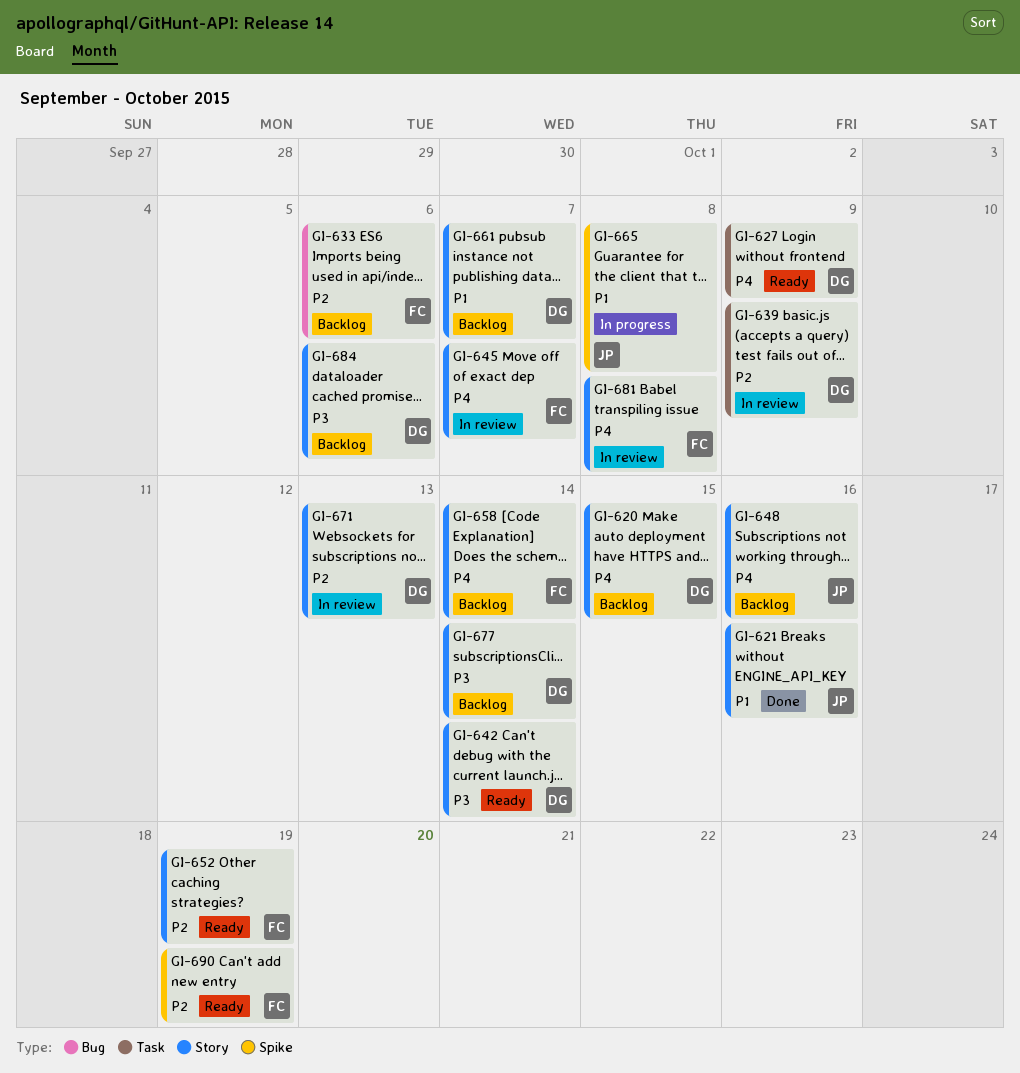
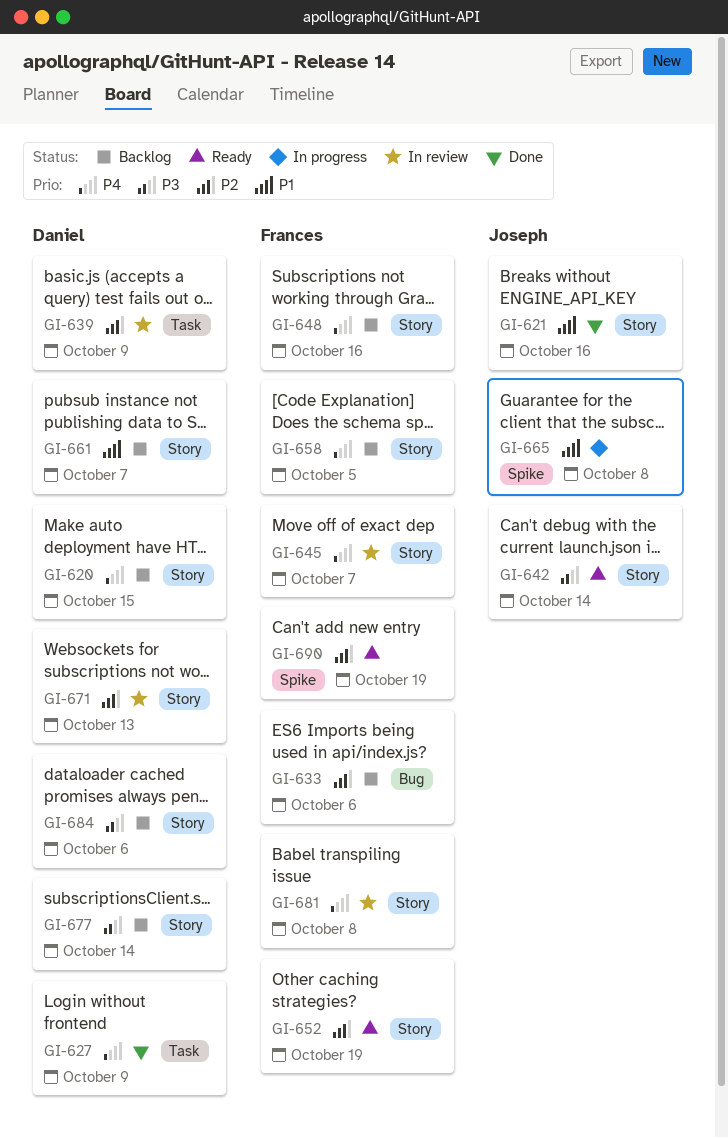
GI-627, status: Ready -> Done
GI-642, owner: Daniel -> Joseph
GI-648, owner: Joseph -> Frances
GI-658, due: Oct 14 -> Oct 5

